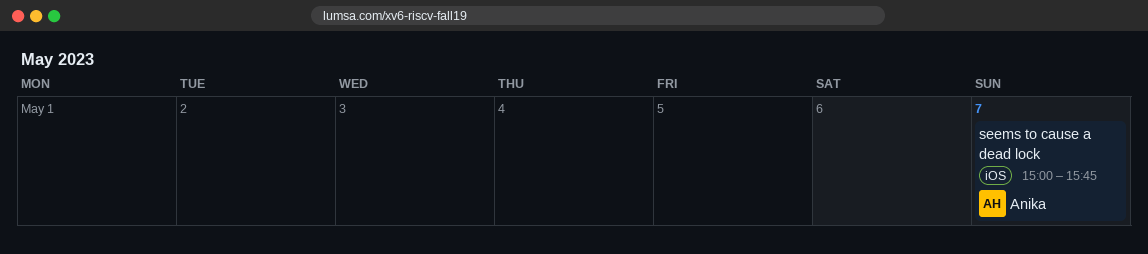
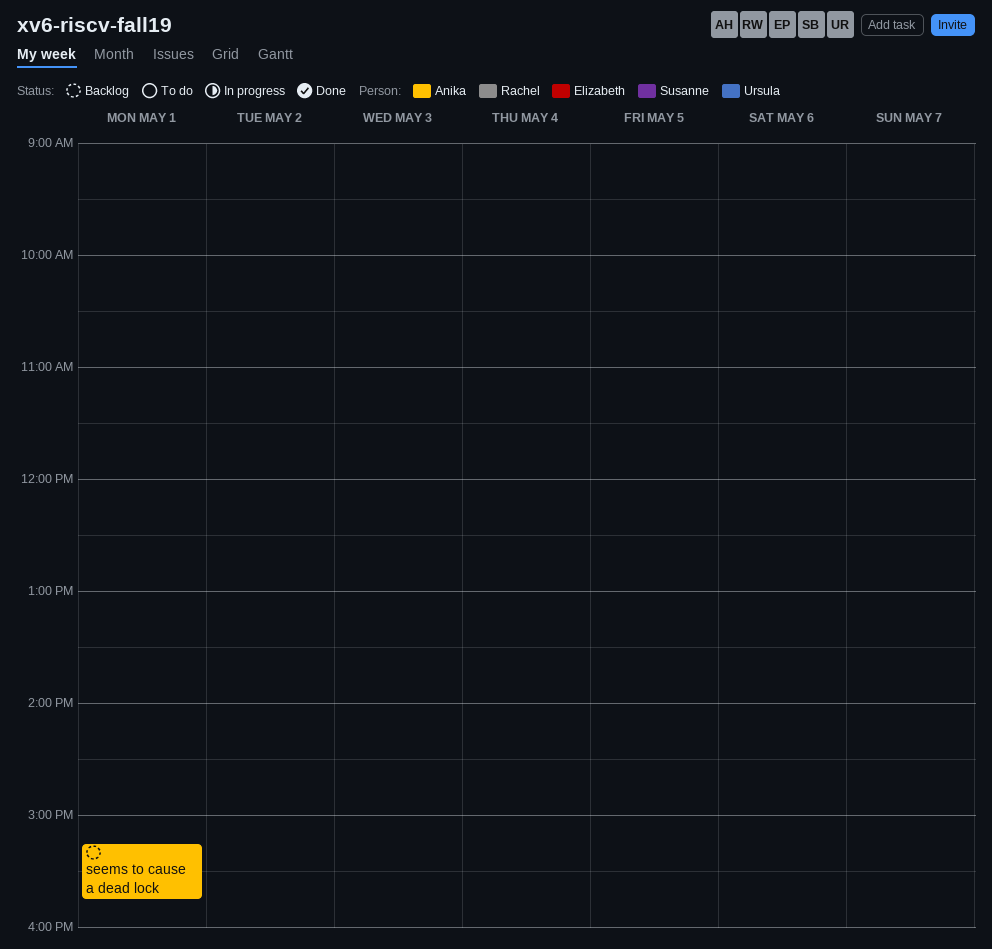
seems to cause a dead lock, day: May 7 -> May 1
seems to cause a dead lock, begins: 15:00 -> 15:15

